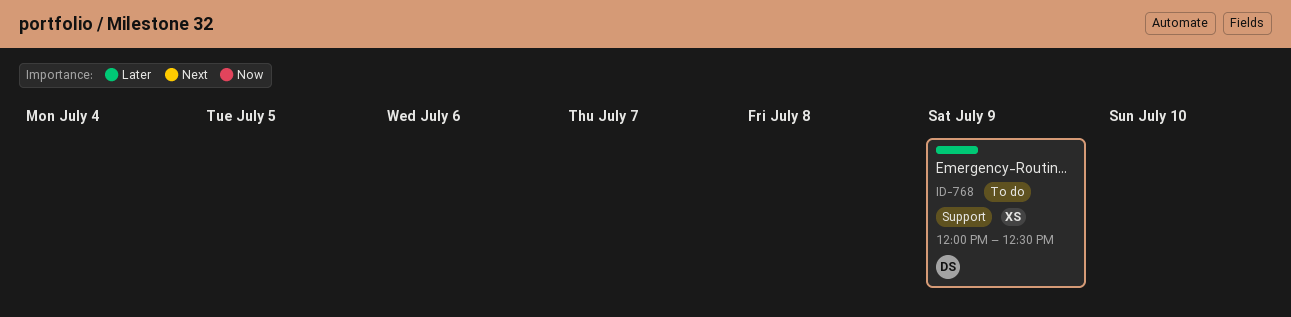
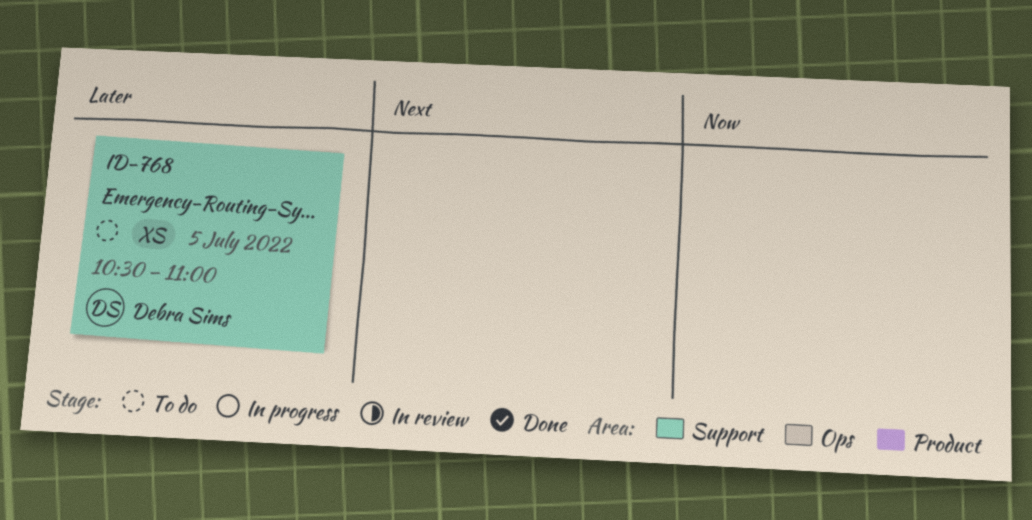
ID-768, day: Jul 9 -> Jul 5
ID-768, begins: 12:00 -> 10:30
ID-768, ends: 12:30 -> 11:00

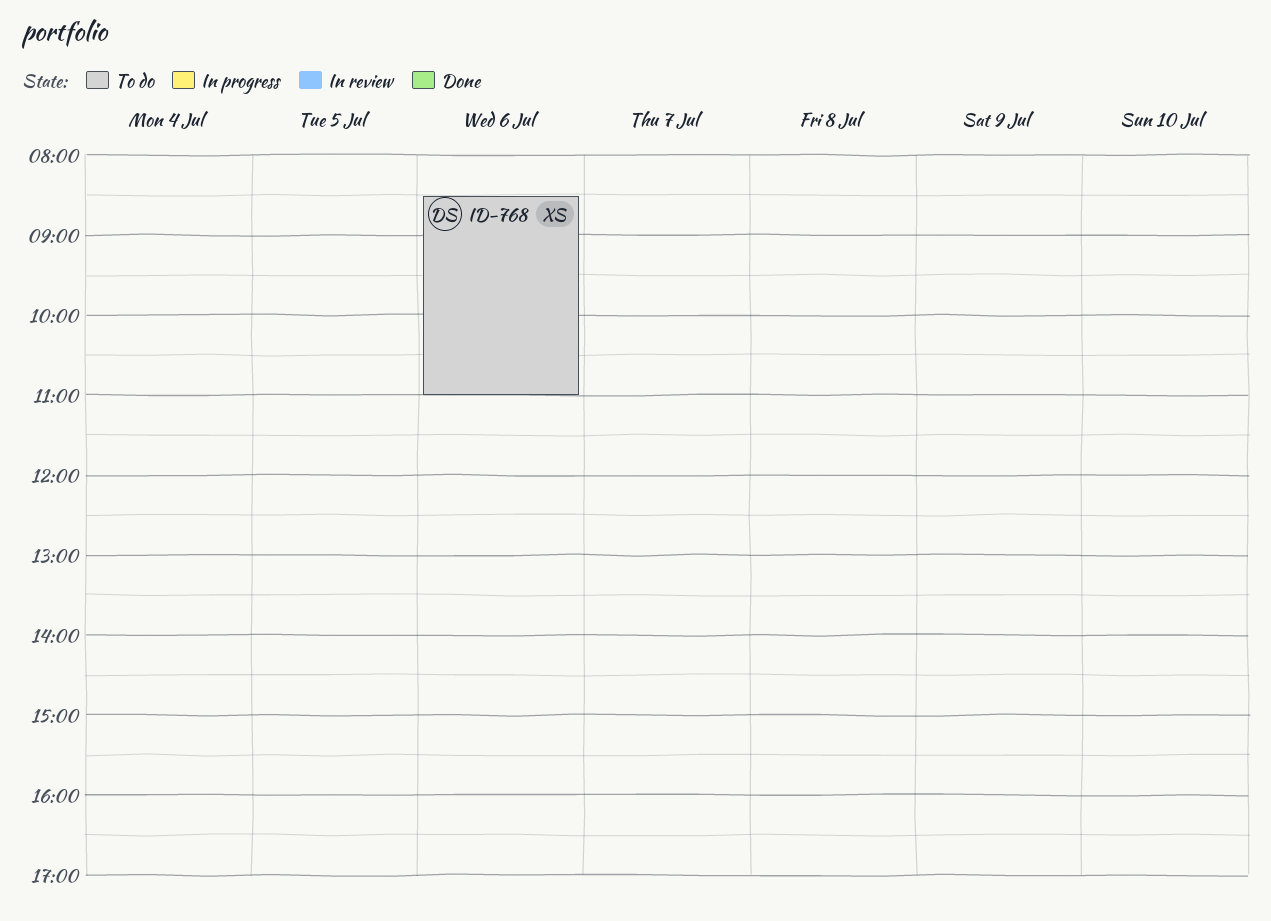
ID-768, day: Jul 5 -> Jul 6
ID-768, begins: 10:30 -> 08:30

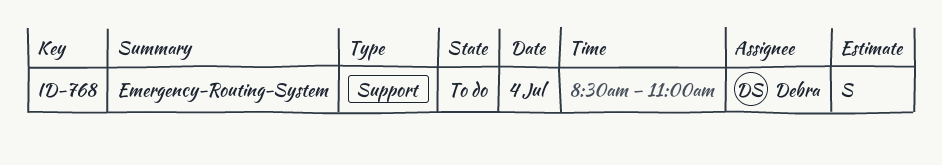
ID-768, estimate: XS -> S
ID-768, day: Jul 6 -> Jul 4

